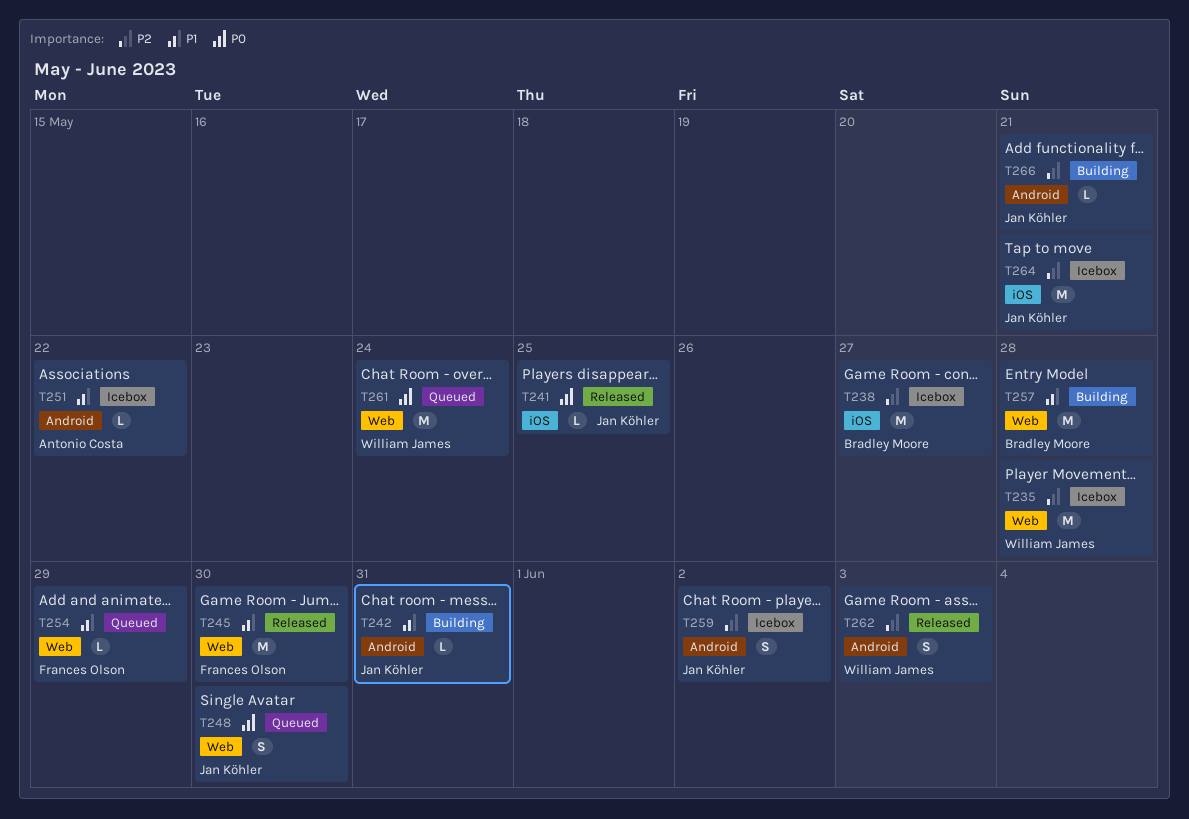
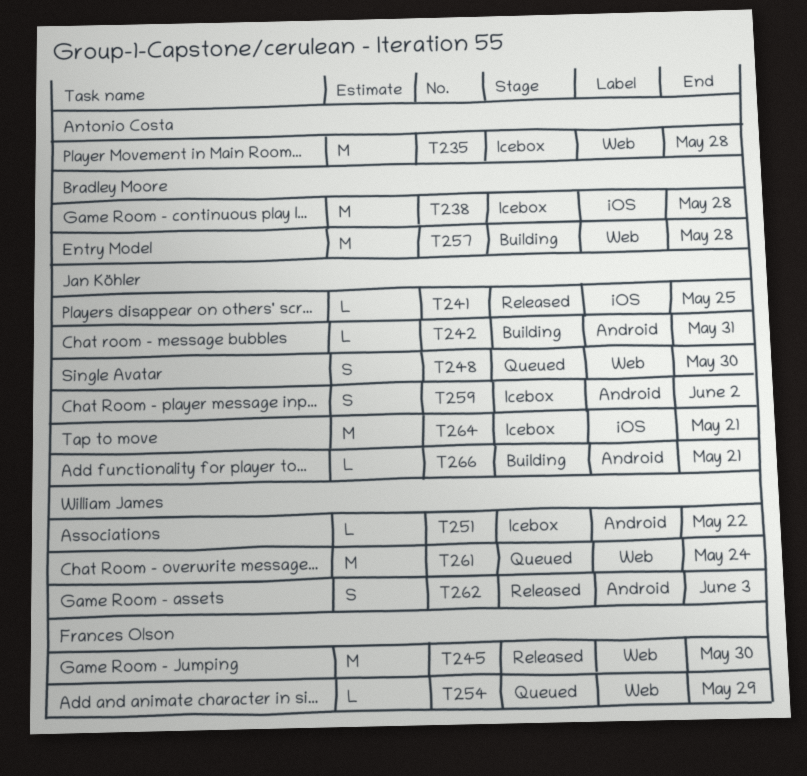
T235, owner: William James -> Antonio Costa
T238, due: May 27 -> May 28
T251, owner: Antonio Costa -> William James

